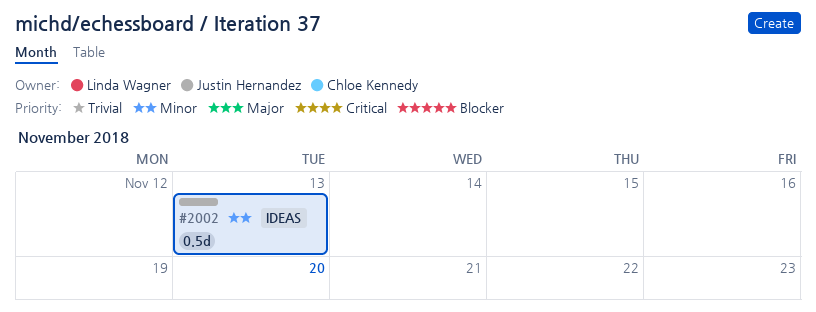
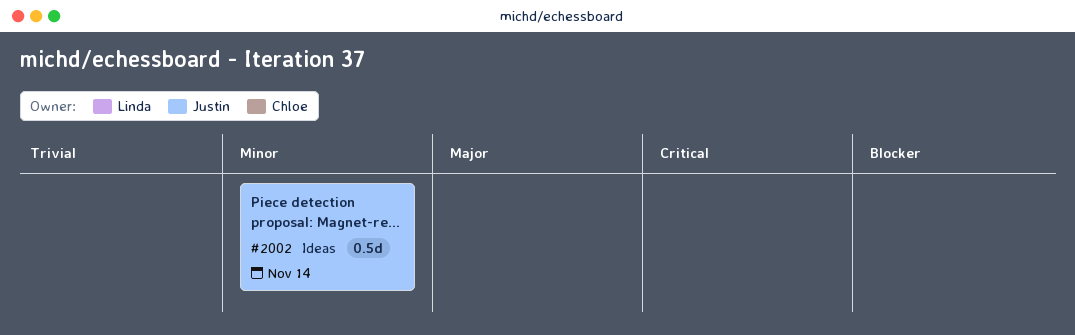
#2002, due: Nov 13 -> Nov 14

